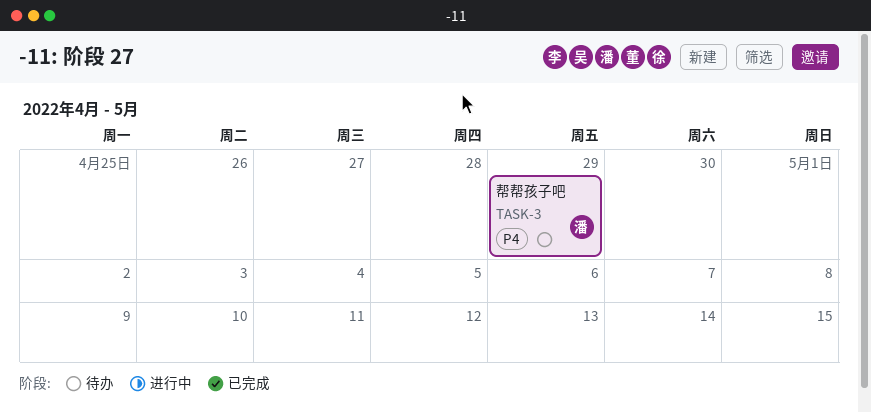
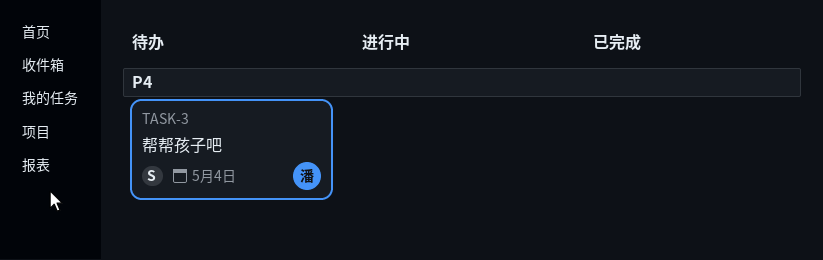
TASK-3, due: Apr 29 -> May 4

